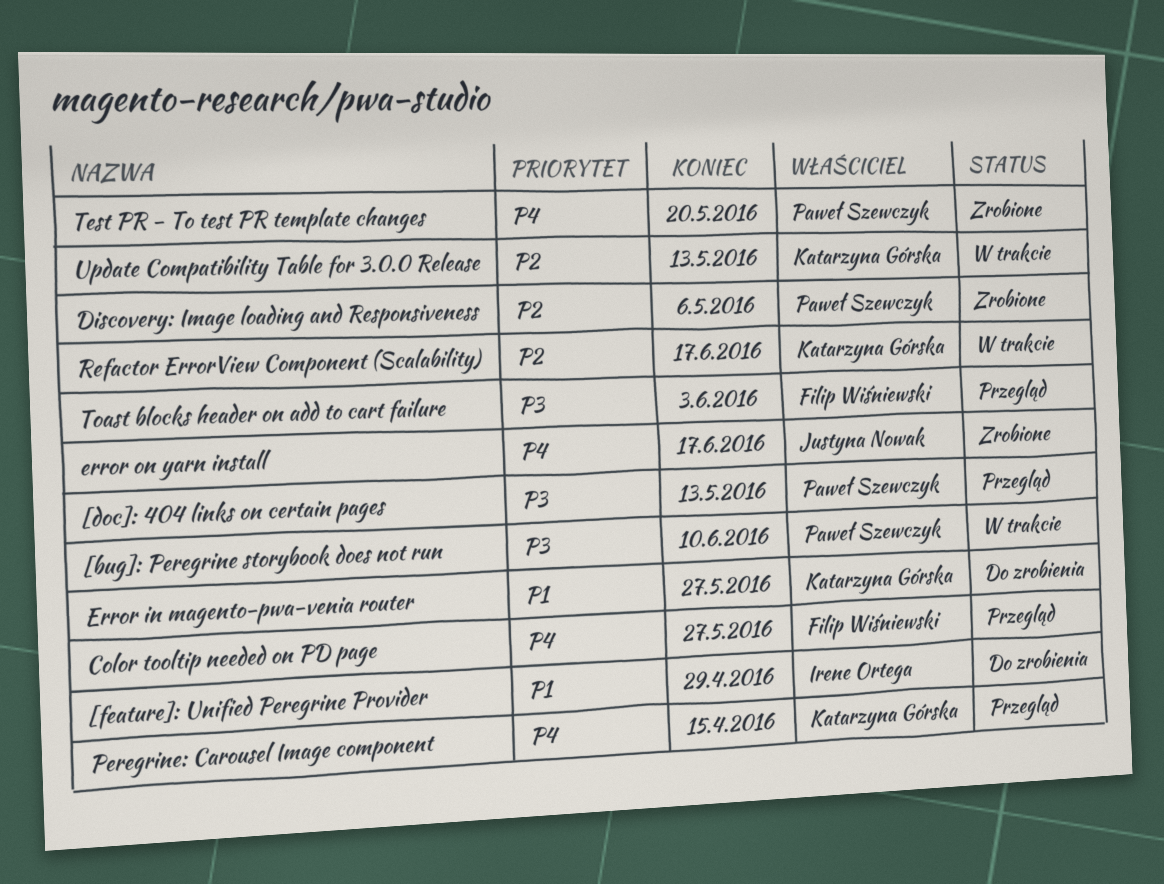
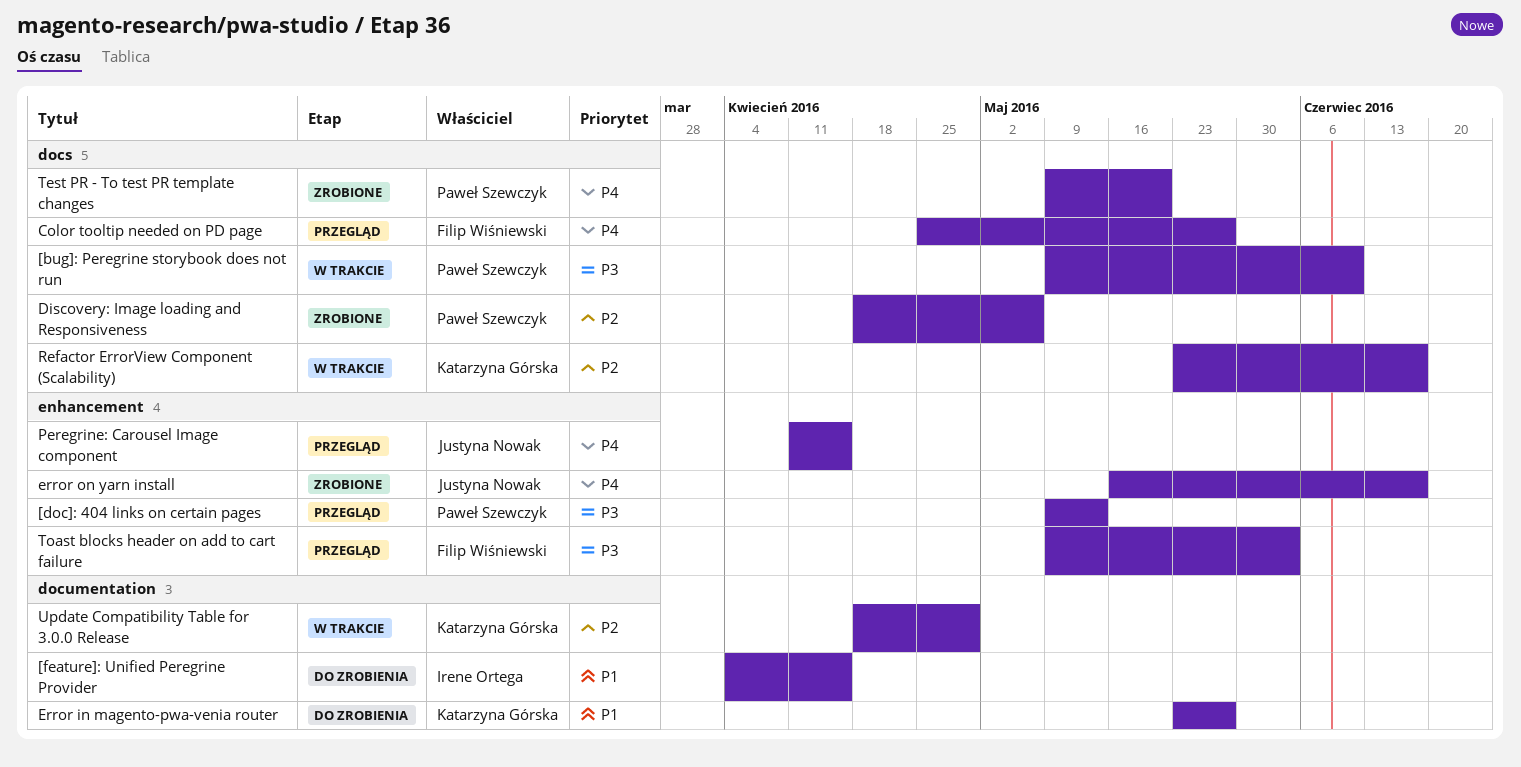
[feature]: Unified Peregrine Provider, due: Apr 29 -> Apr 15
Peregrine: Carousel Image component, owner: Katarzyna Górska -> Justyna Nowak
Update Compatibility Table for 3.0.0 Release, due: May 13 -> Apr 29

